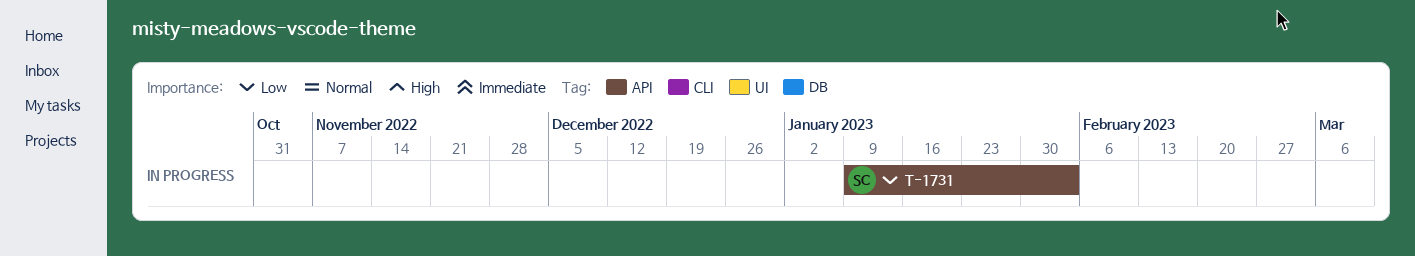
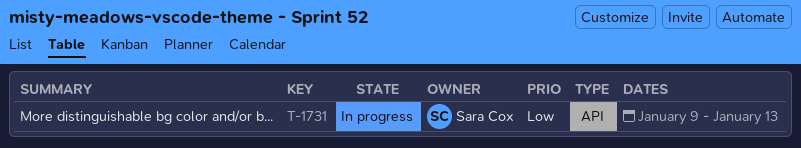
T-1731, due: Feb 3 -> Jan 13

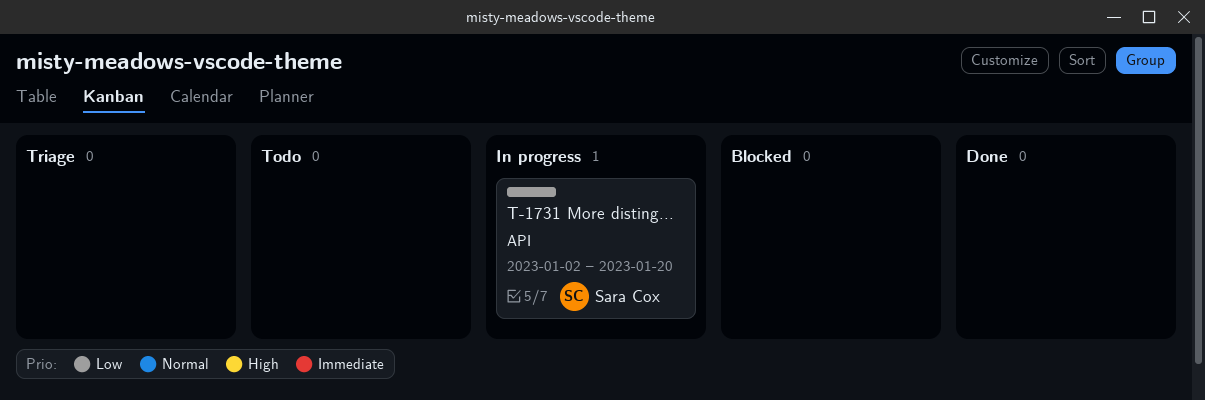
T-1731, start: Jan 9 -> Jan 2
T-1731, due: Jan 13 -> Jan 20

